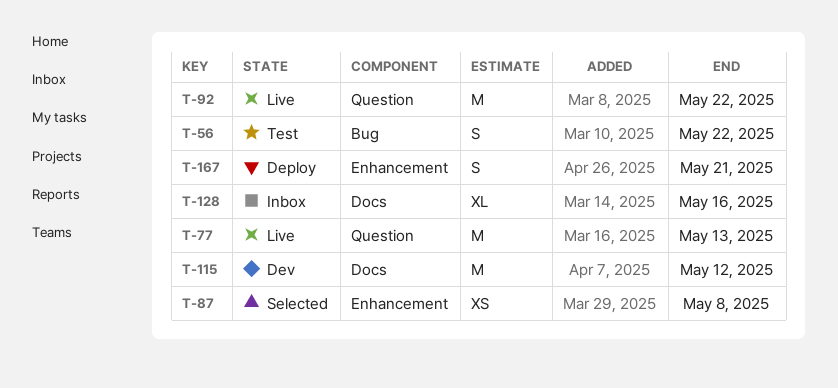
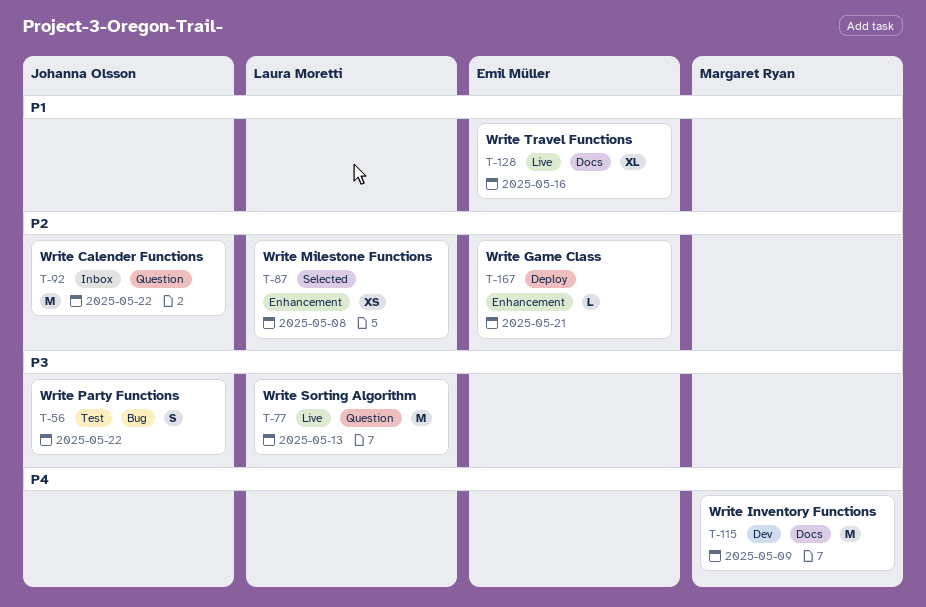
T-92, status: Live -> Inbox
T-115, due: May 12 -> May 9
T-128, status: Inbox -> Live
T-167, estimate: S -> L

